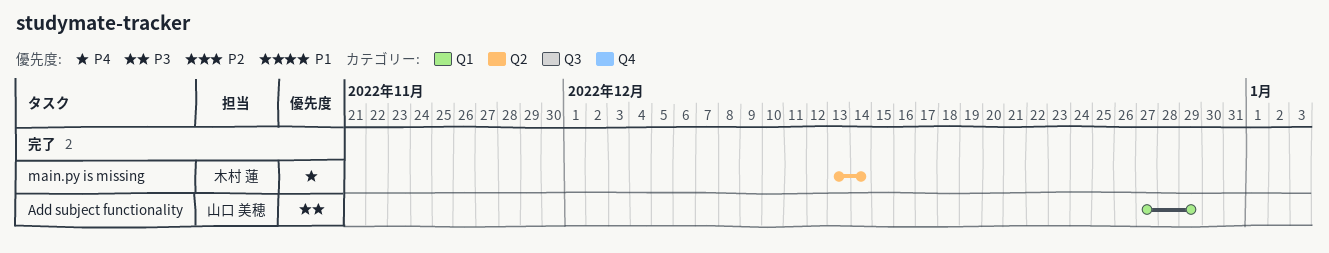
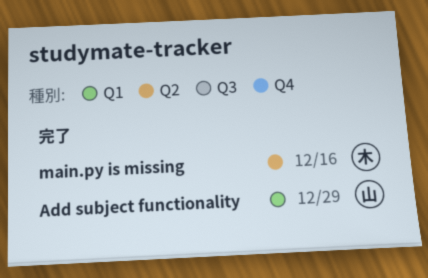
main.py is missing, due: Dec 14 -> Dec 16

